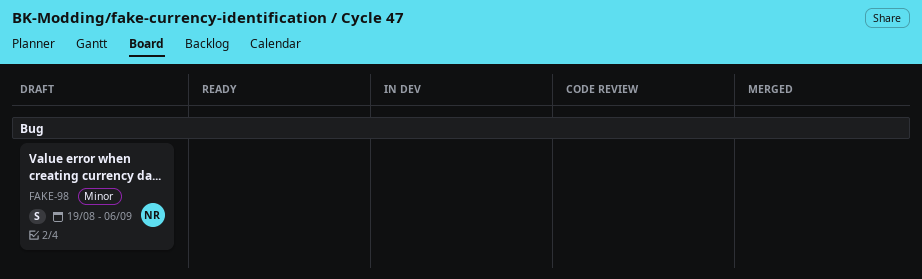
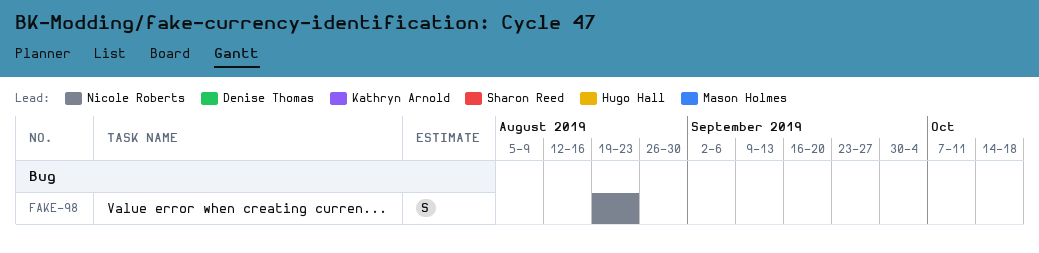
FAKE-98, due: Sep 6 -> Aug 23

